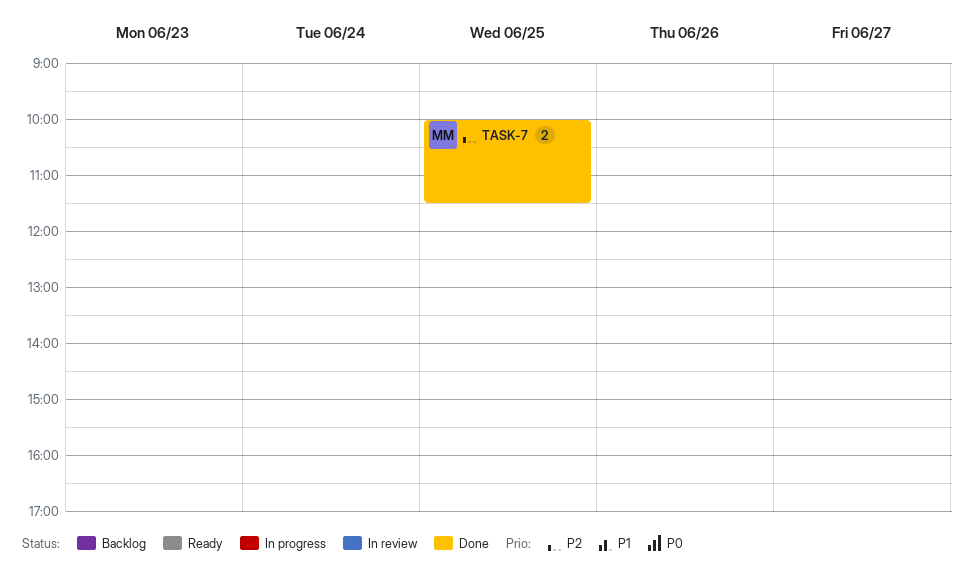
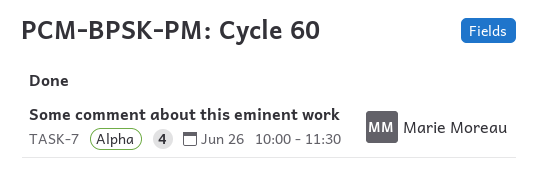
TASK-7, estimate: 2 -> 4
TASK-7, day: Jun 25 -> Jun 26

